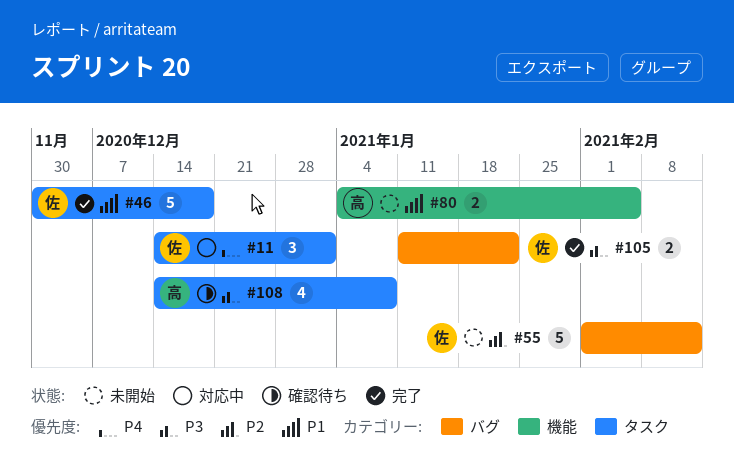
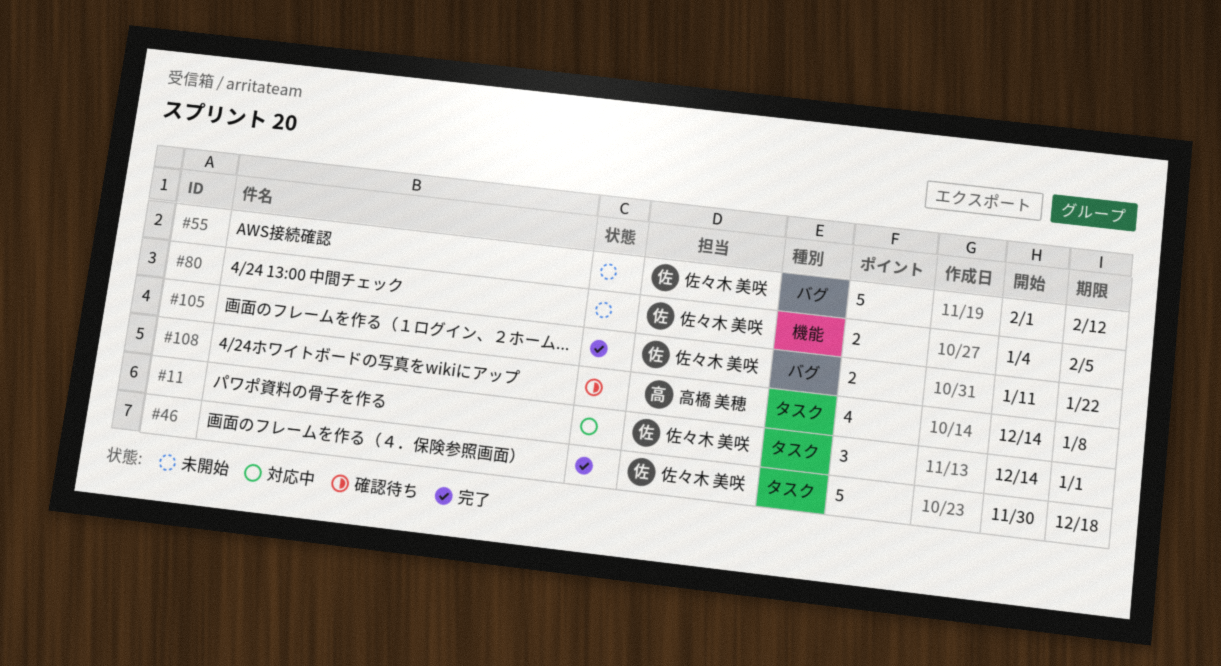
#80, owner: 高橋 美穂 -> 佐々木 美咲

